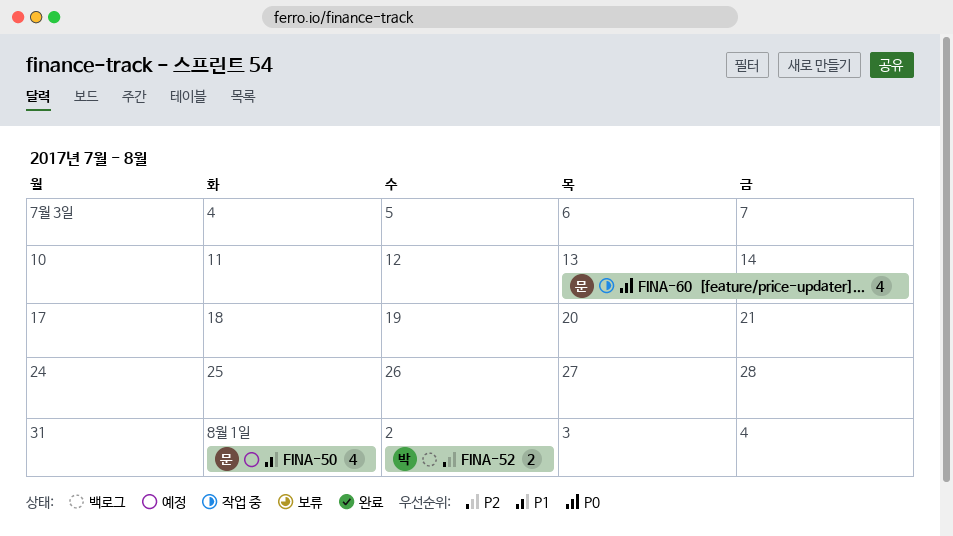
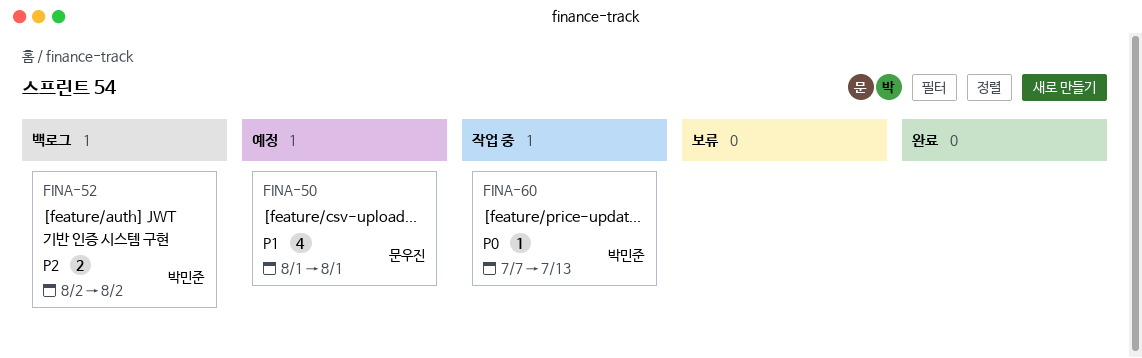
FINA-60, owner: 문우진 -> 박민준
FINA-60, estimate: 4 -> 1
FINA-60, start: Jul 13 -> Jul 7
FINA-60, due: Jul 14 -> Jul 13

